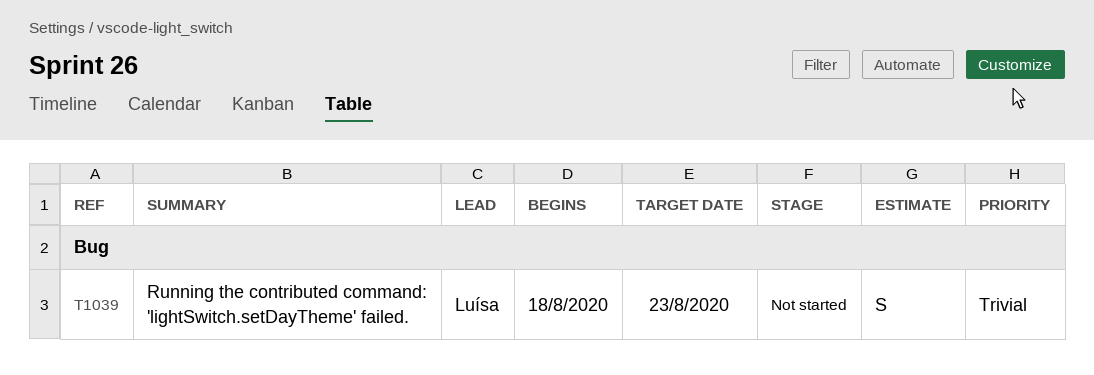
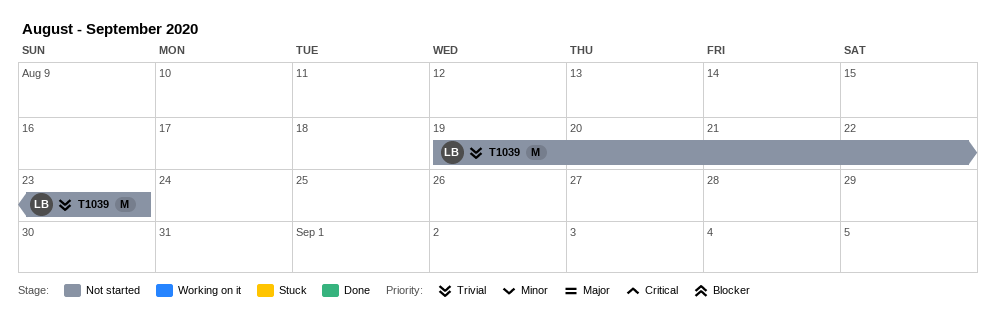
T1039, estimate: S -> M
T1039, start: Aug 18 -> Aug 19

